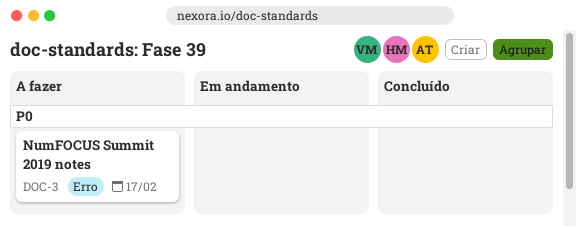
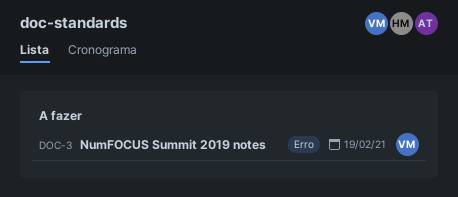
DOC-3, due: Feb 17 -> Feb 19

